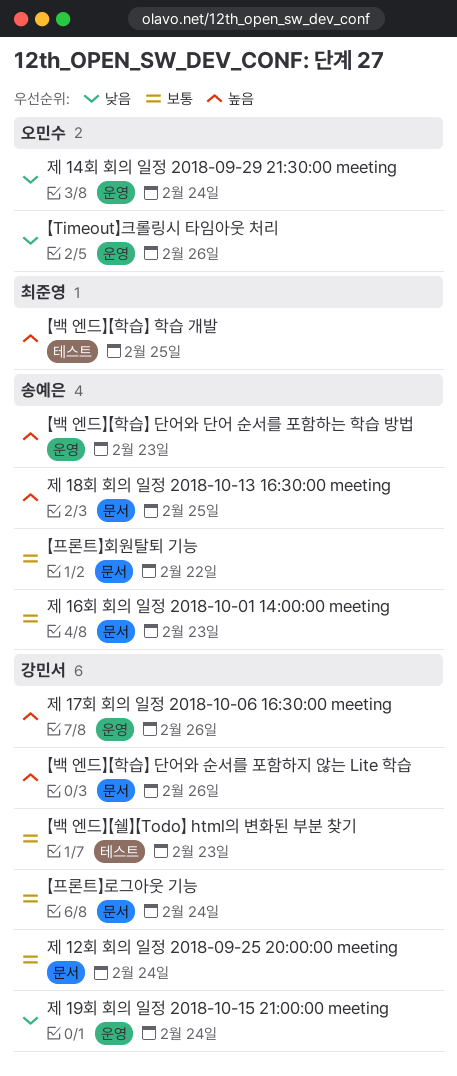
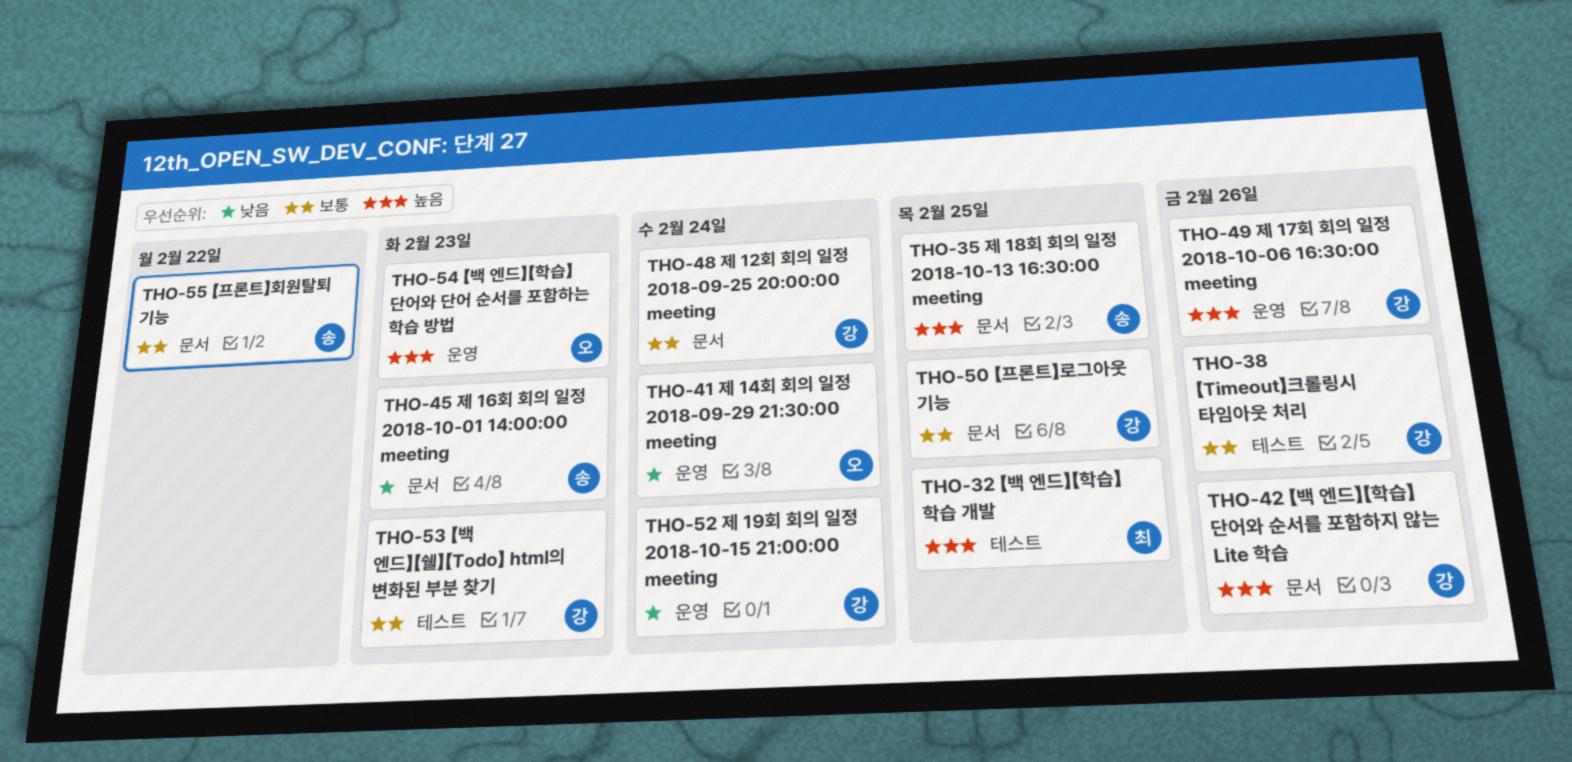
【Timeout】크롤링시 타임아웃 처리, owner: 오민수 -> 강민서
【Timeout】크롤링시 타임아웃 처리, priority: 낮음 -> 보통
【Timeout】크롤링시 타임아웃 처리, label: 운영 -> 테스트
【백 엔드】【학습】 단어와 단어 순서를 포함하는 학습 방법, owner: 송예은 -> 오민수
【프론트】로그아웃 기능, due: Feb 24 -> Feb 25
제 16회 회의 일정 2018-10-01 14:00:00 meeting, priority: 보통 -> 낮음

